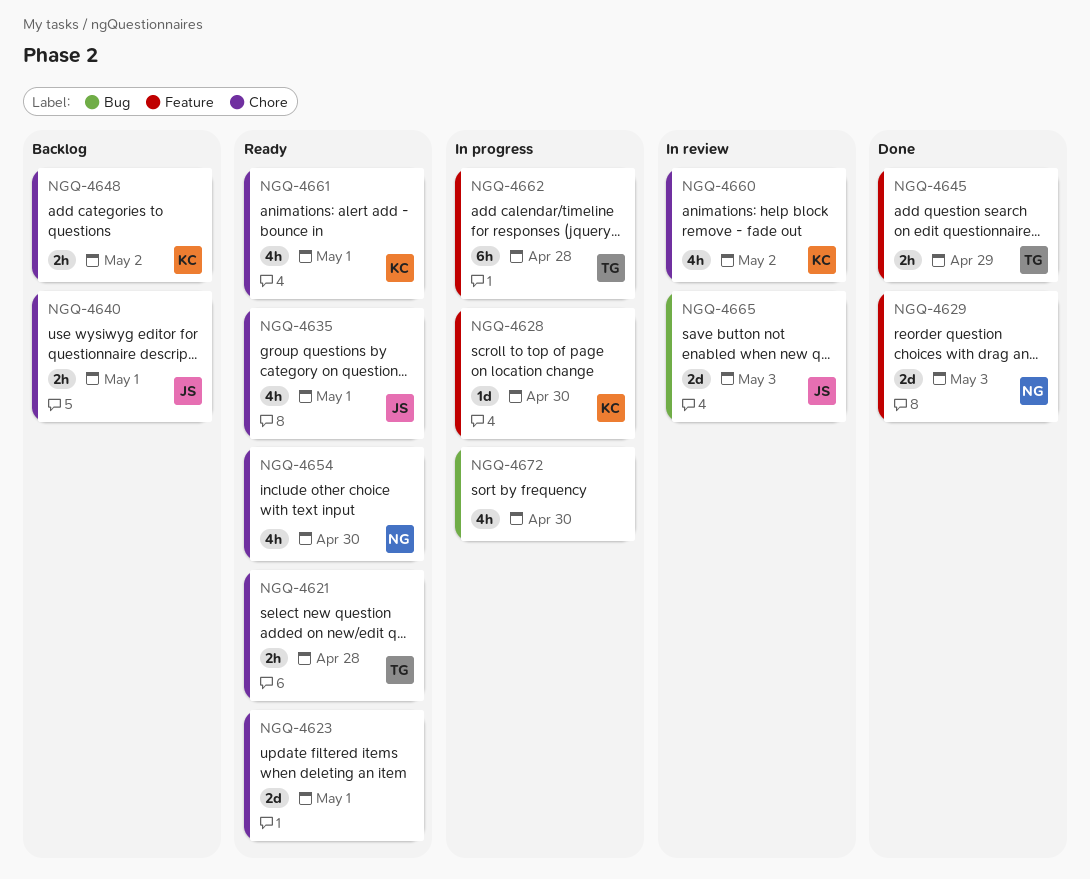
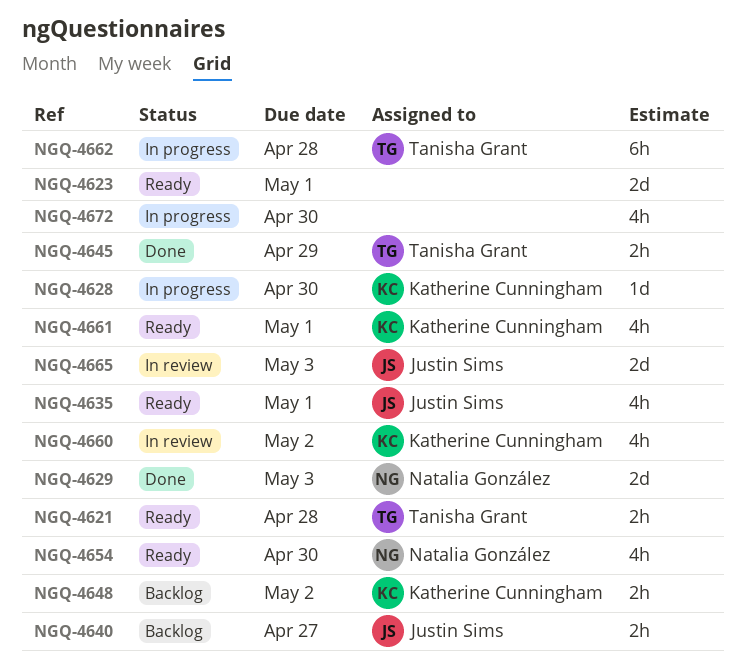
NGQ-4640, due: May 1 -> Apr 27

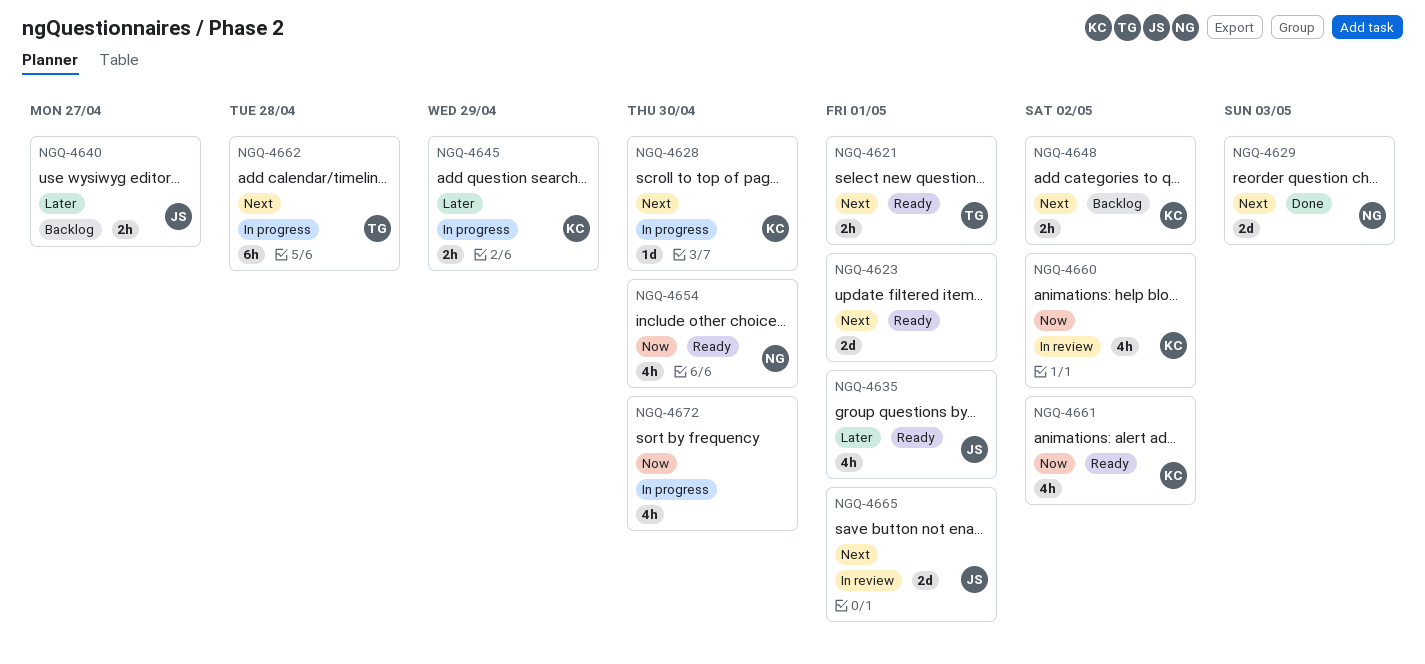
NGQ-4621, due: Apr 28 -> May 1
NGQ-4645, status: Done -> In progress
NGQ-4645, owner: Tanisha Grant -> Katherine Cunningham
NGQ-4661, due: May 1 -> May 2
NGQ-4665, due: May 3 -> May 1

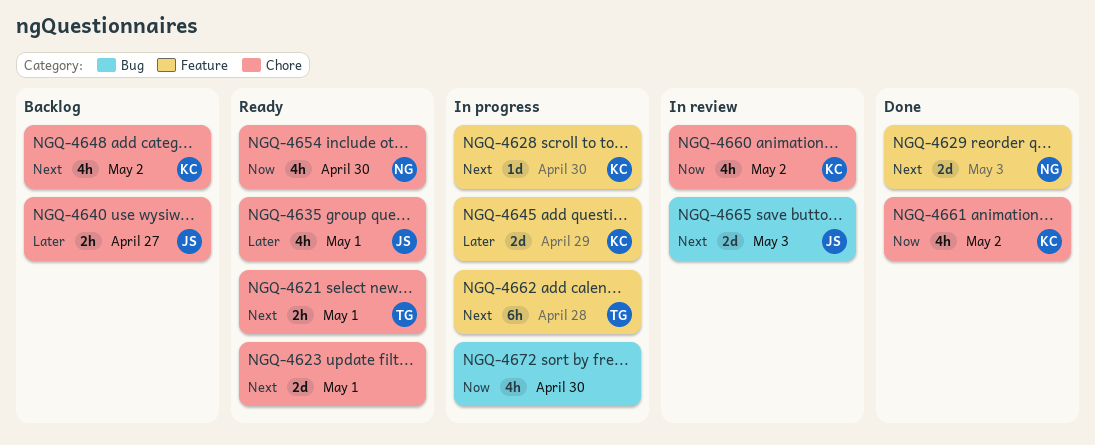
NGQ-4645, estimate: 2h -> 2d
NGQ-4648, estimate: 2h -> 4h
NGQ-4661, status: Ready -> Done
NGQ-4665, due: May 1 -> May 3

